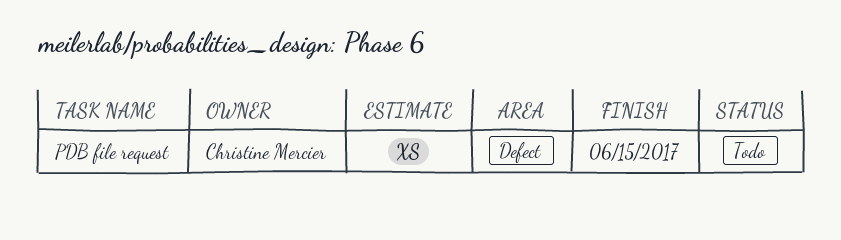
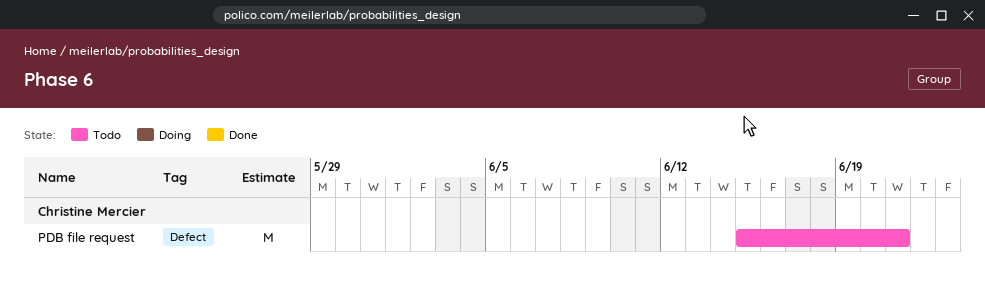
PDB file request, estimate: XS -> M
PDB file request, due: Jun 15 -> Jun 21

